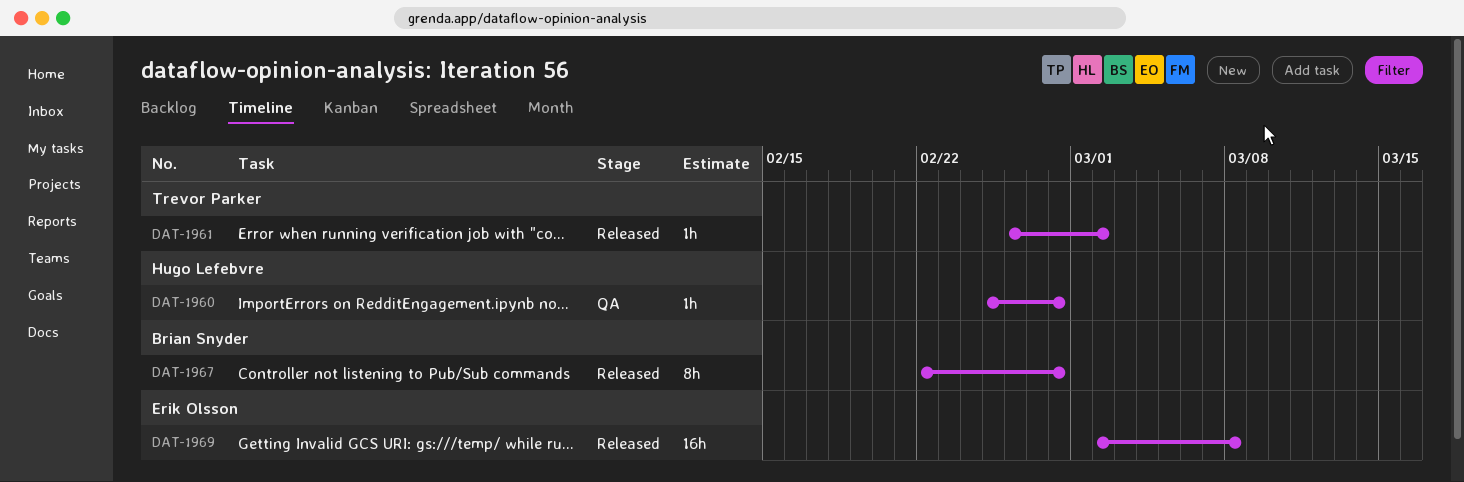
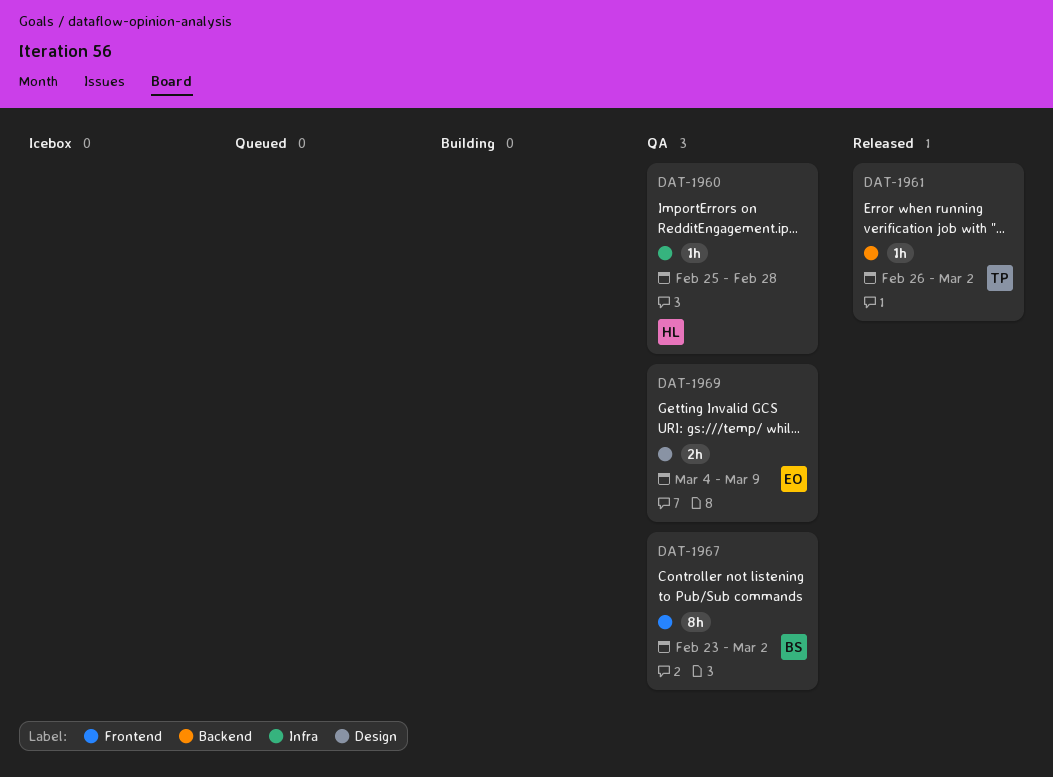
DAT-1967, status: Released -> QA
DAT-1967, start: Feb 22 -> Feb 23
DAT-1967, due: Feb 28 -> Mar 2
DAT-1969, status: Released -> QA
DAT-1969, estimate: 16h -> 2h
DAT-1969, start: Mar 2 -> Mar 4
DAT-1969, due: Mar 8 -> Mar 9

